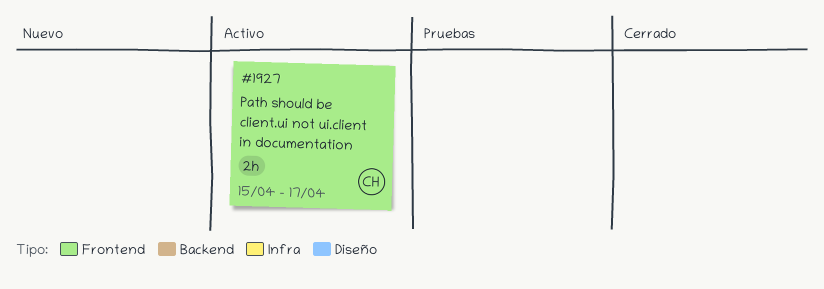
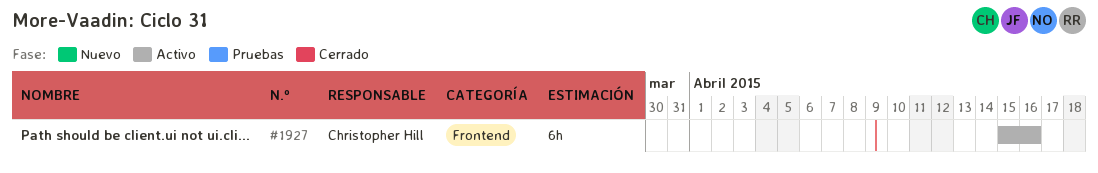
#1927, estimate: 2h -> 6h
#1927, due: Apr 17 -> Apr 16

